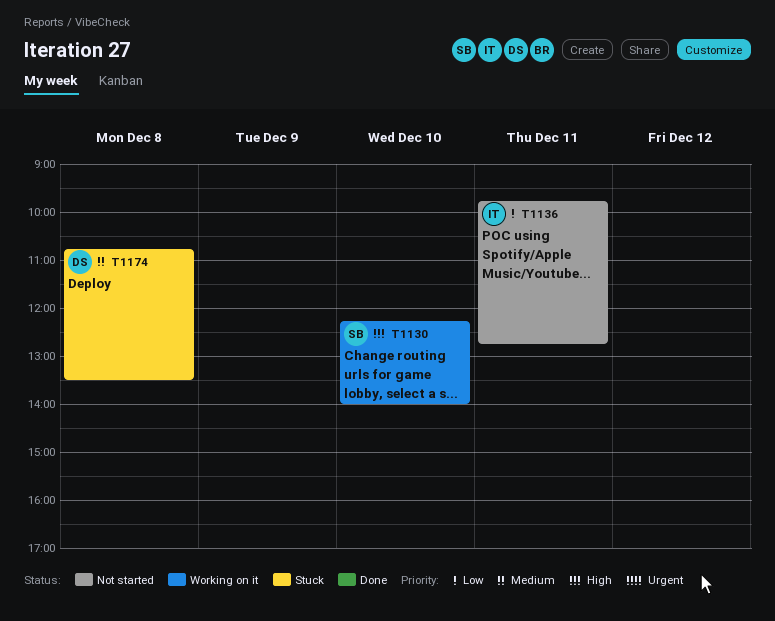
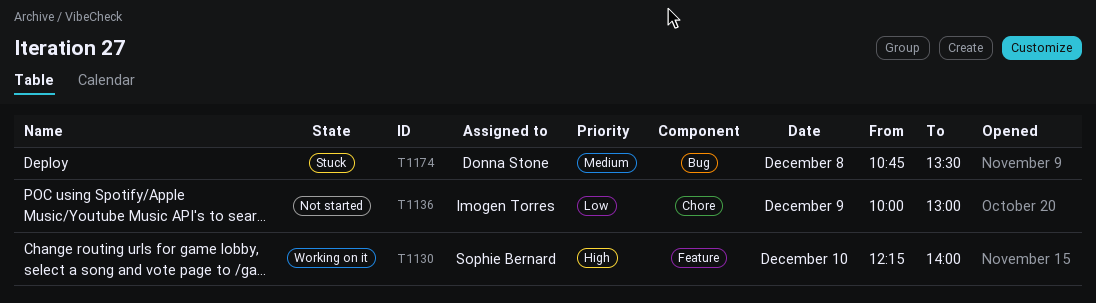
T1136, day: Dec 11 -> Dec 9
T1136, begins: 09:45 -> 10:00
T1136, ends: 12:45 -> 13:00

